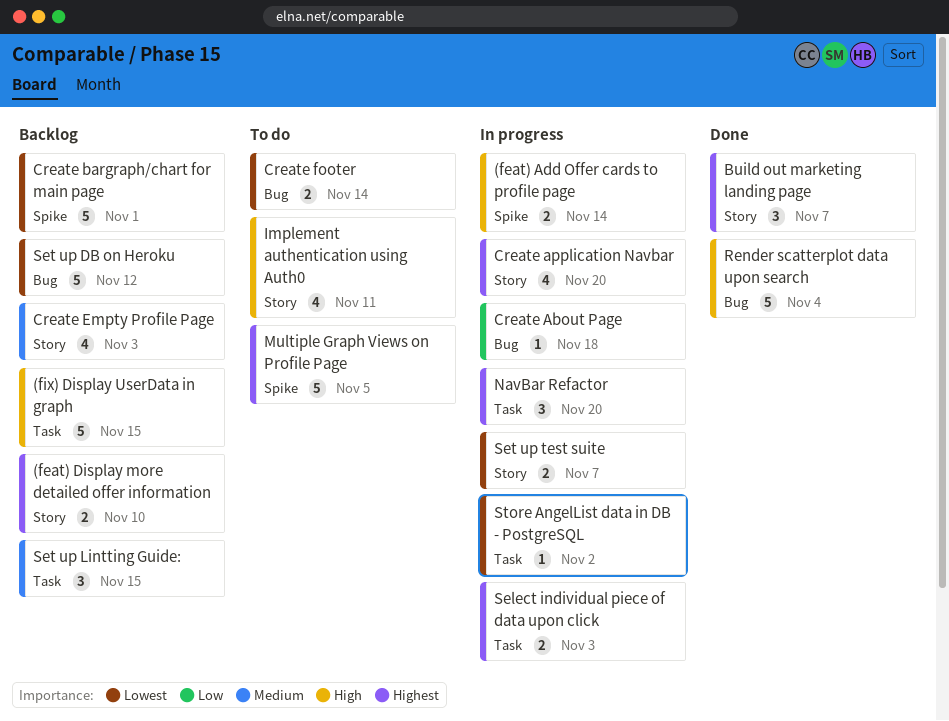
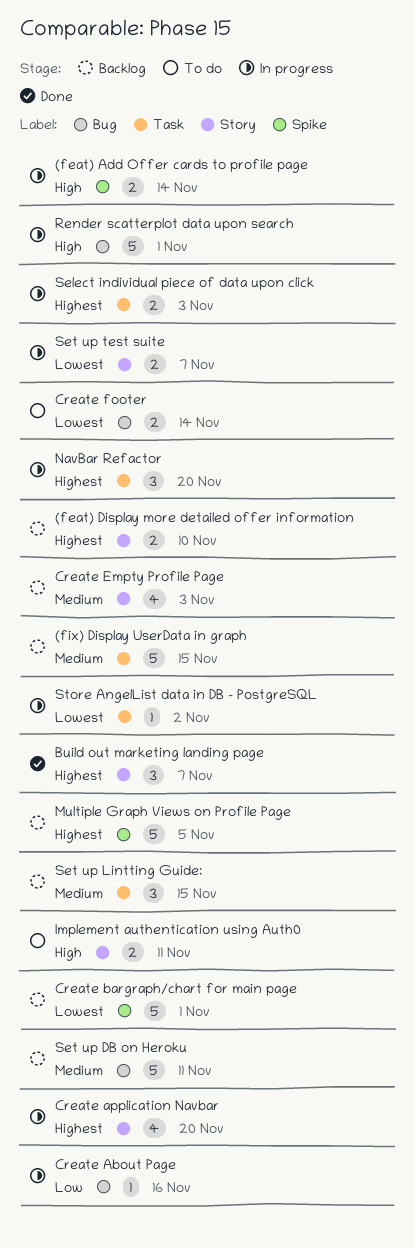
(fix) Display UserData in graph, priority: High -> Medium
Create About Page, due: Nov 18 -> Nov 16
Implement authentication using Auth0, estimate: 4 -> 2
Multiple Graph Views on Profile Page, status: To do -> Backlog
Render scatterplot data upon search, status: Done -> In progress
Render scatterplot data upon search, due: Nov 4 -> Nov 1
Set up DB on Heroku, priority: Lowest -> Medium
Set up DB on Heroku, due: Nov 12 -> Nov 11

